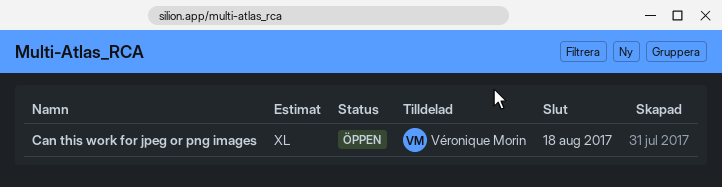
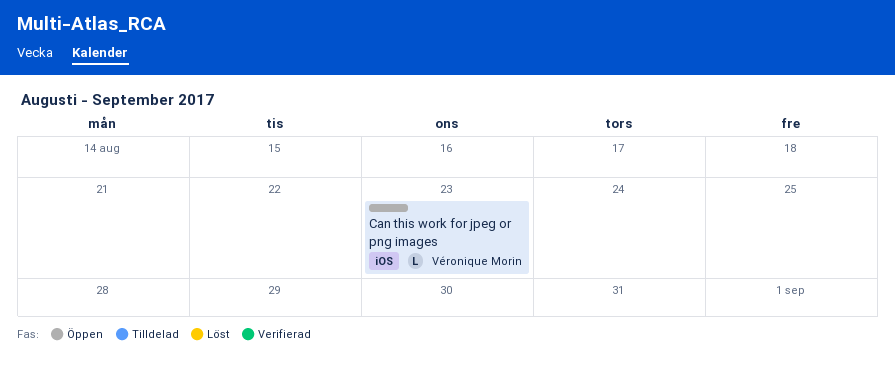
Can this work for jpeg or png images, estimate: XL -> L
Can this work for jpeg or png images, due: Aug 18 -> Aug 23

